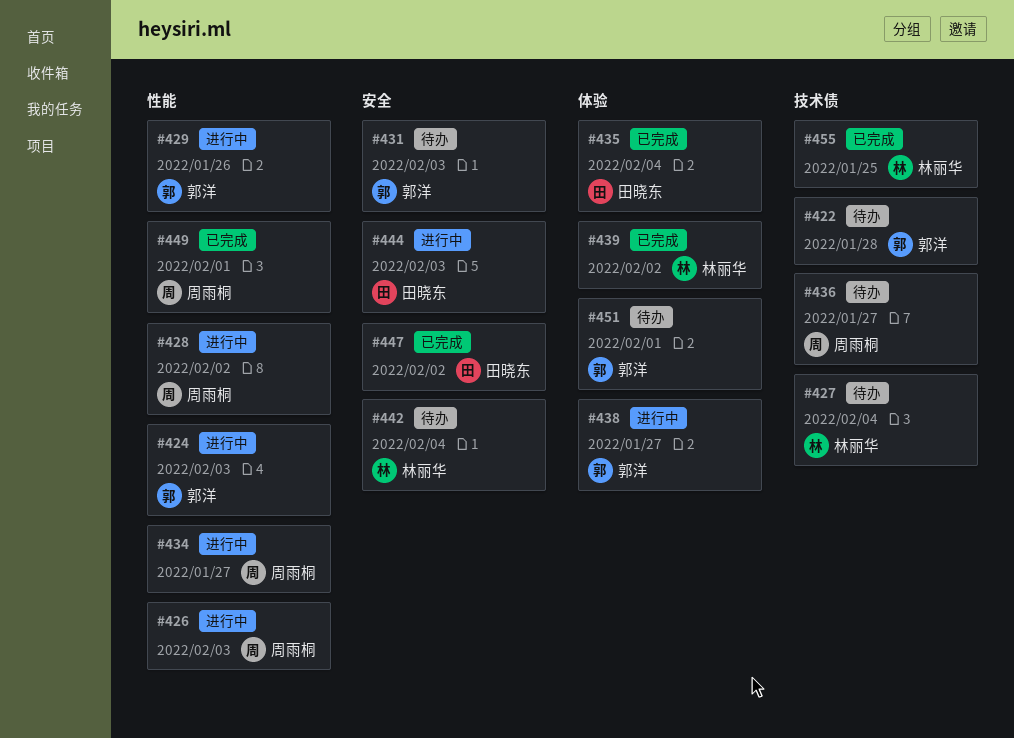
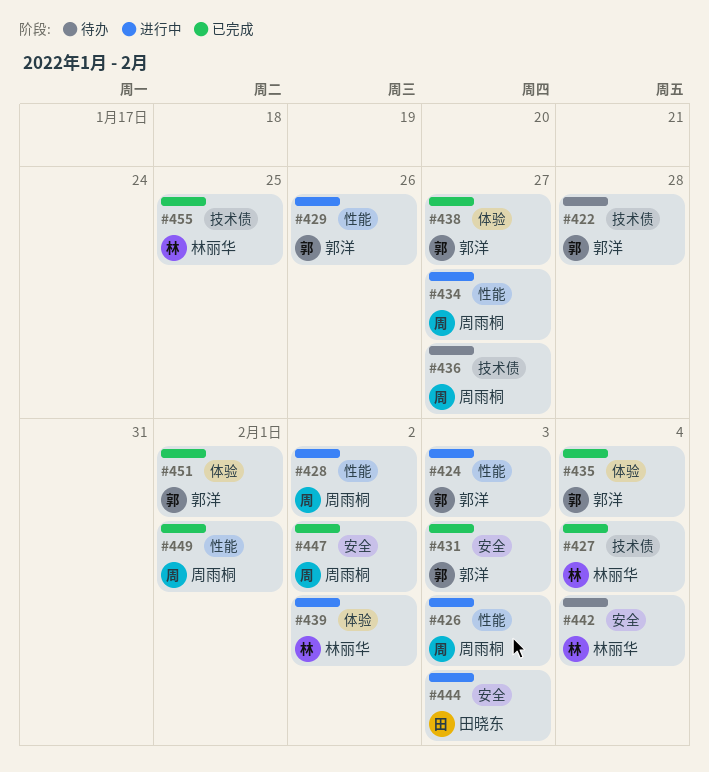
#427, status: 待办 -> 已完成
#431, status: 待办 -> 已完成
#435, owner: 田晓东 -> 郭洋
#438, status: 进行中 -> 已完成
#439, status: 已完成 -> 进行中
#447, owner: 田晓东 -> 周雨桐
#451, status: 待办 -> 已完成

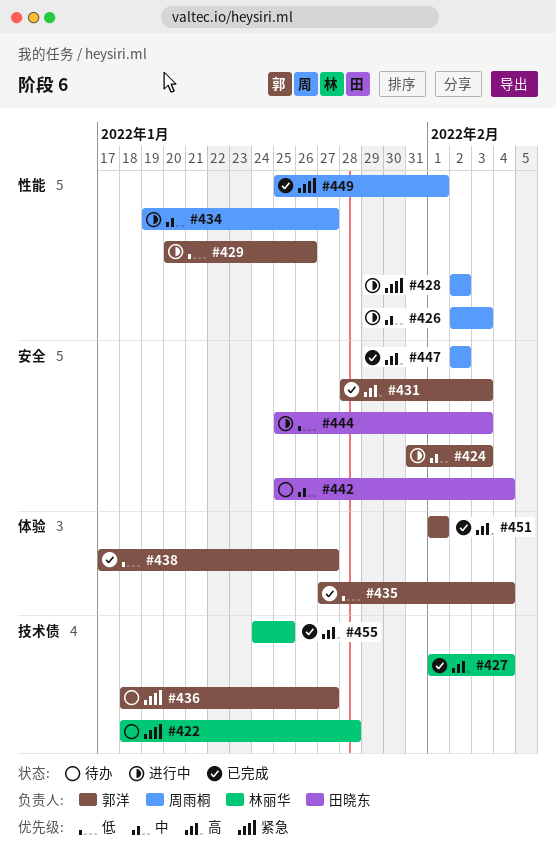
#422, owner: 郭洋 -> 林丽华
#424, label: 性能 -> 安全
#436, owner: 周雨桐 -> 郭洋
#439: present -> none
#442, owner: 林丽华 -> 田晓东

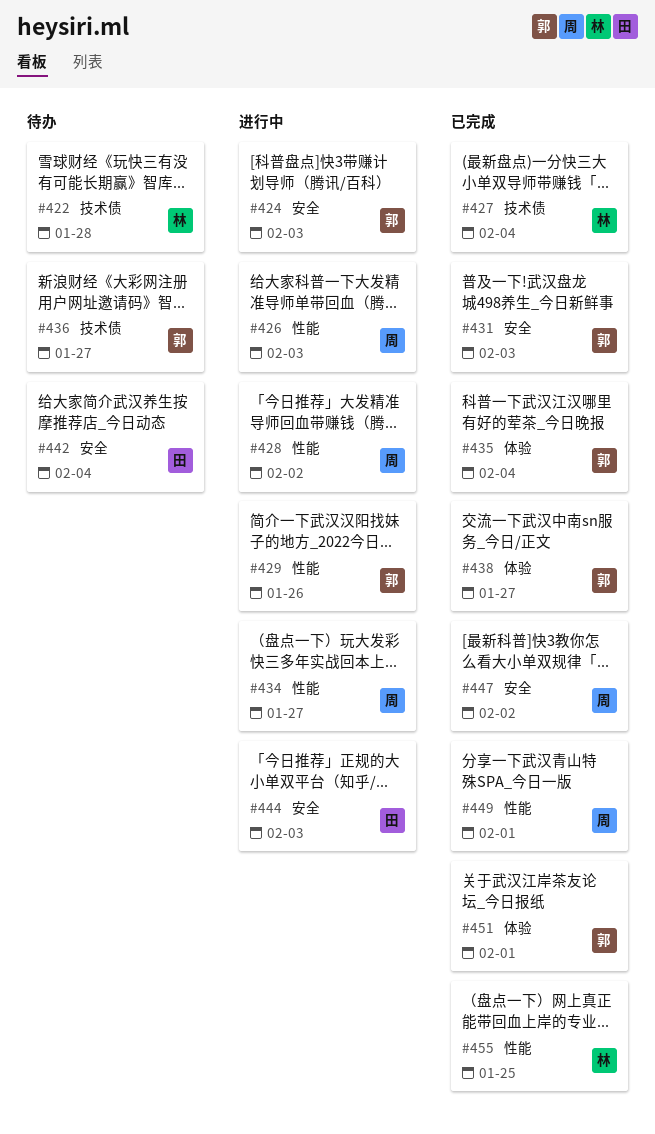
#455, label: 技术债 -> 性能

